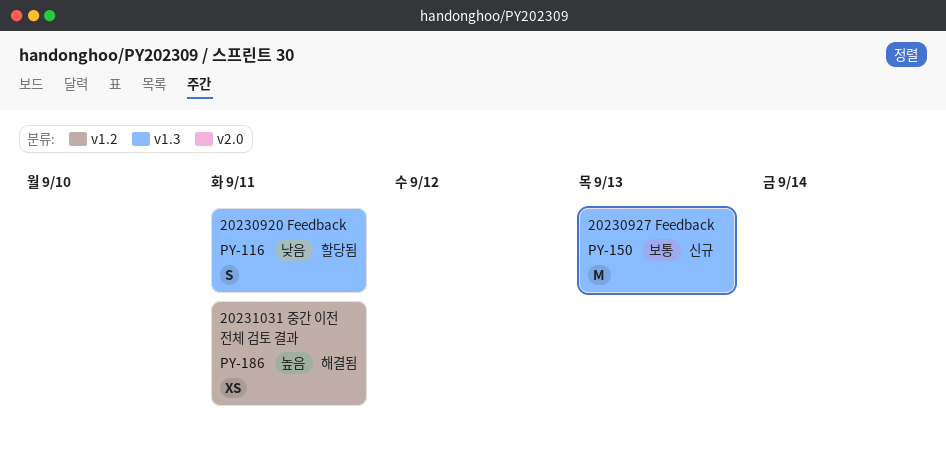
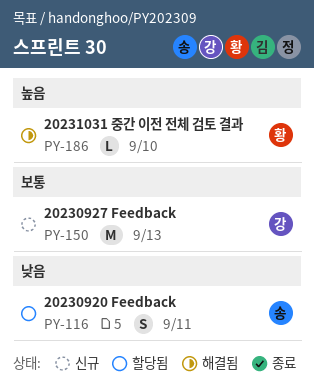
PY-186, estimate: XS -> L
PY-186, due: Sep 11 -> Sep 10

